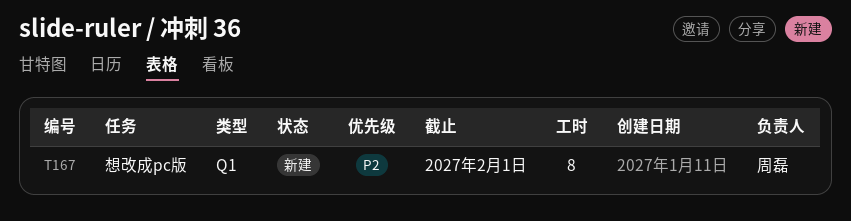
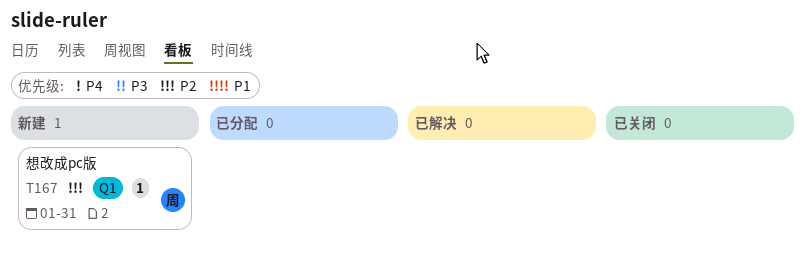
T167, estimate: 8 -> 1
T167, due: Feb 1 -> Jan 31

